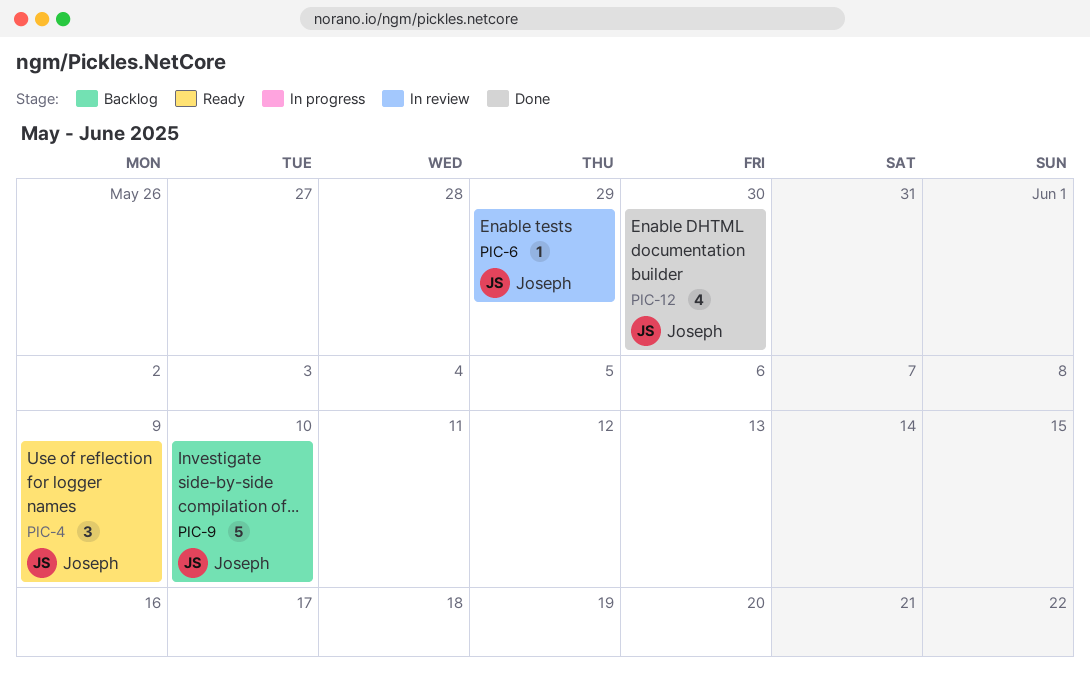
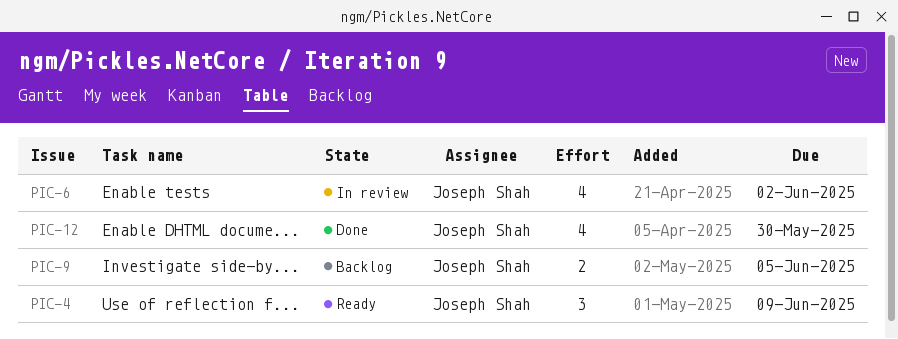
PIC-6, estimate: 1 -> 4
PIC-6, due: May 29 -> Jun 2
PIC-9, estimate: 5 -> 2
PIC-9, due: Jun 10 -> Jun 5

